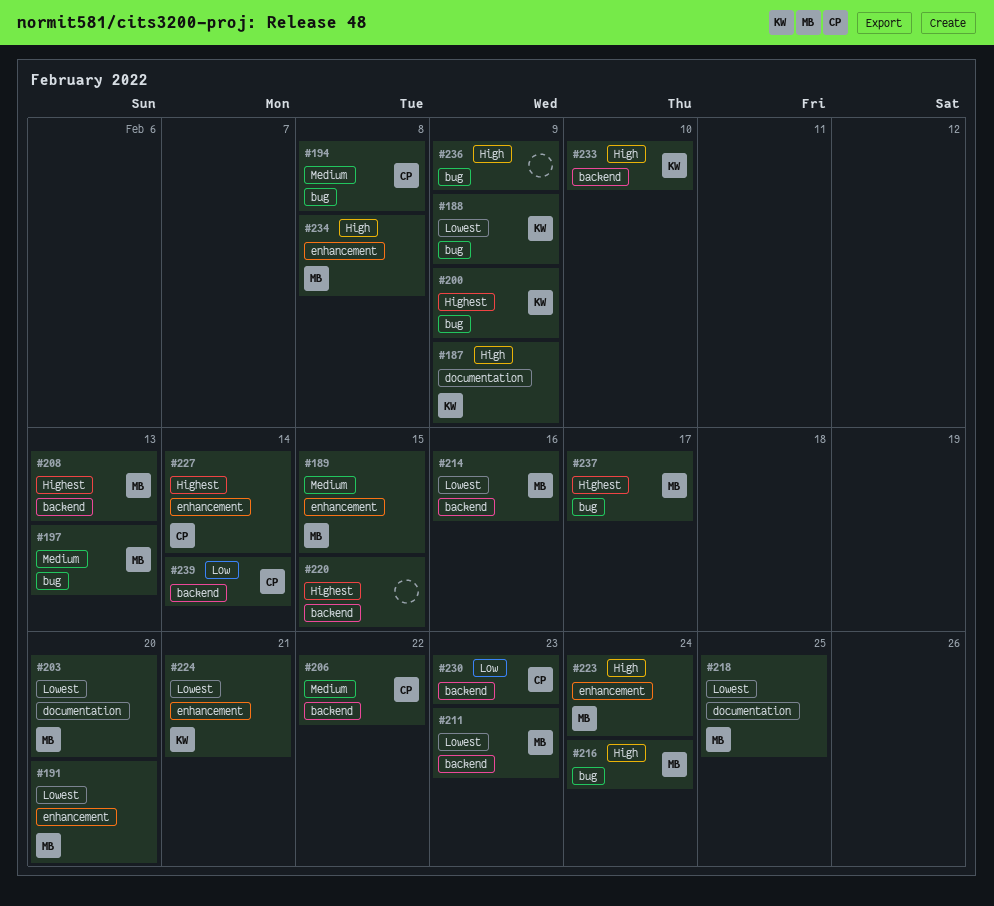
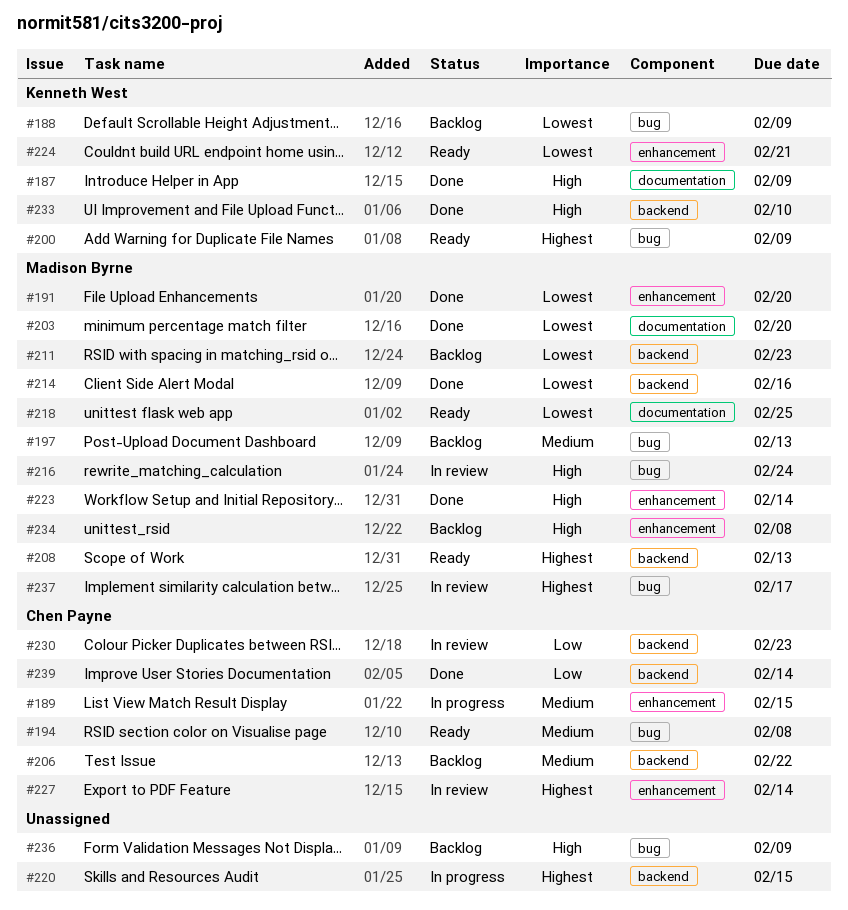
#189, owner: Madison Byrne -> Chen Payne
#223, due: Feb 24 -> Feb 14

